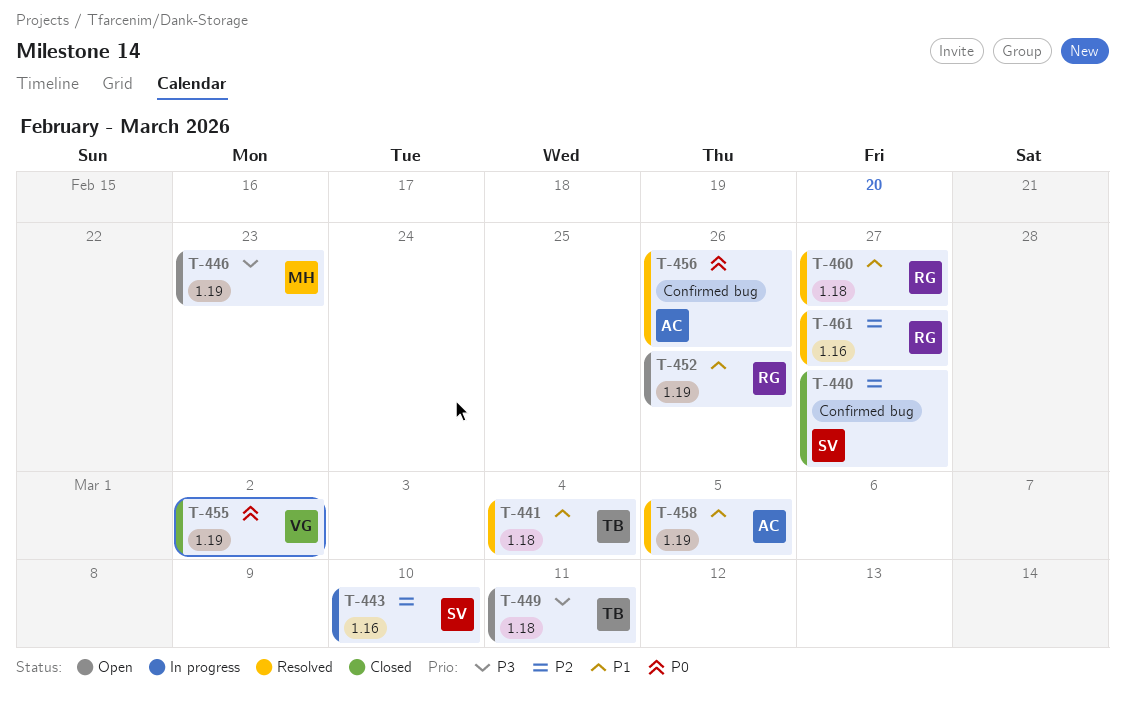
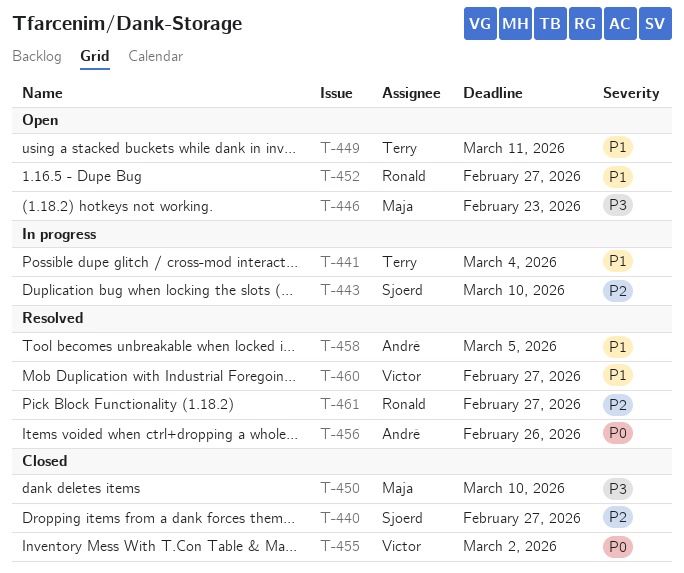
T-441, status: Resolved -> In progress
T-449, priority: P3 -> P1
T-450: none -> present
T-452, due: Feb 26 -> Feb 27
T-460, owner: Ronald -> Victor

